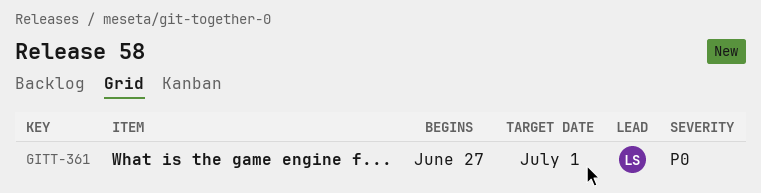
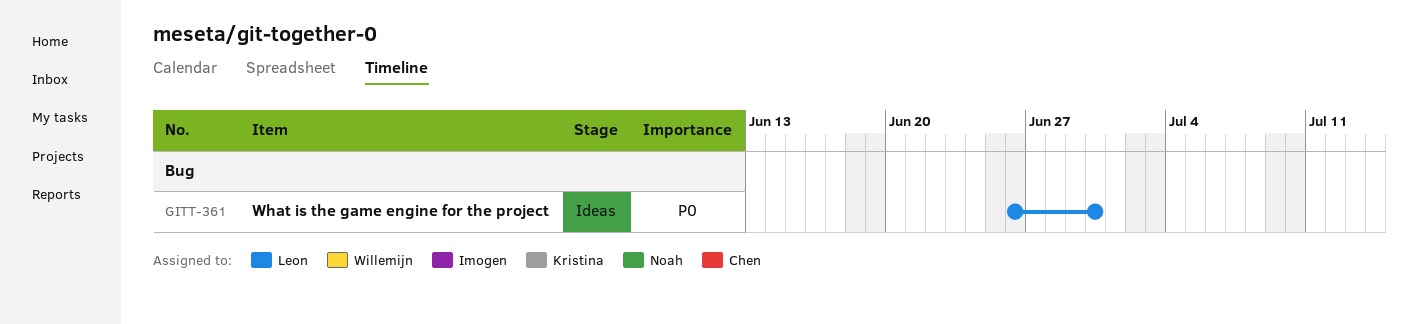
GITT-361, start: Jun 27 -> Jun 26
GITT-361, due: Jul 1 -> Jun 30

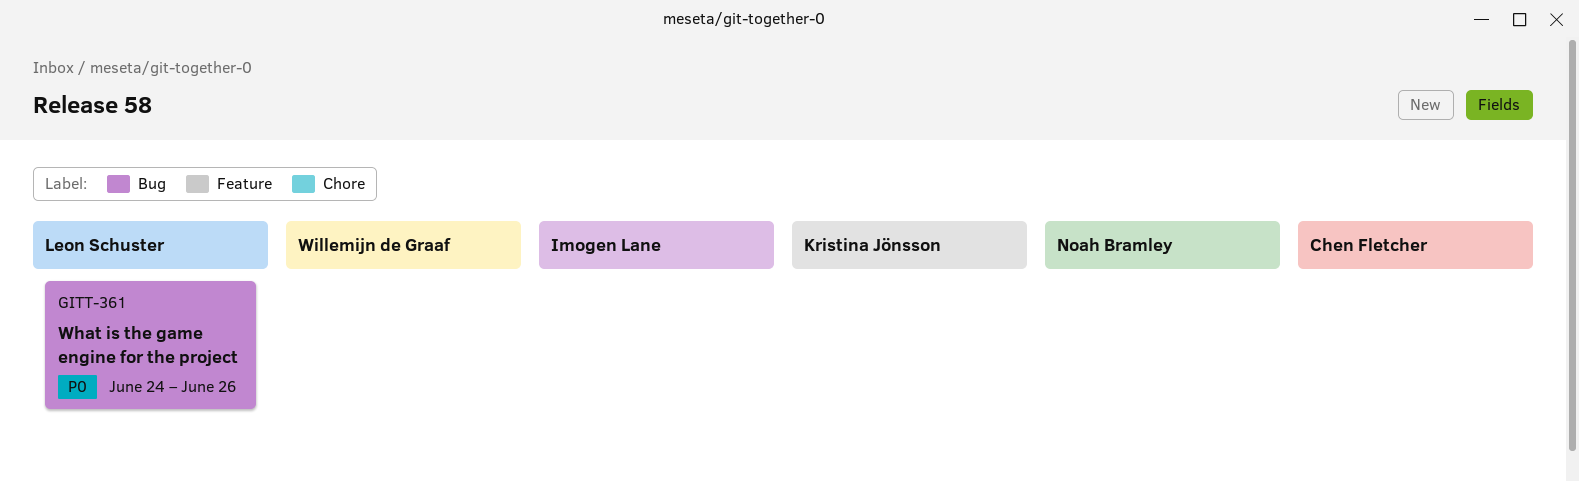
GITT-361, start: Jun 26 -> Jun 24
GITT-361, due: Jun 30 -> Jun 26

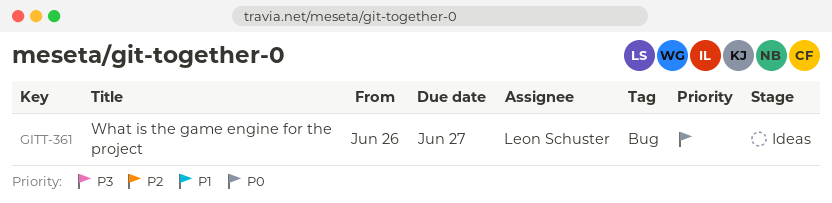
GITT-361, start: Jun 24 -> Jun 26
GITT-361, due: Jun 26 -> Jun 27

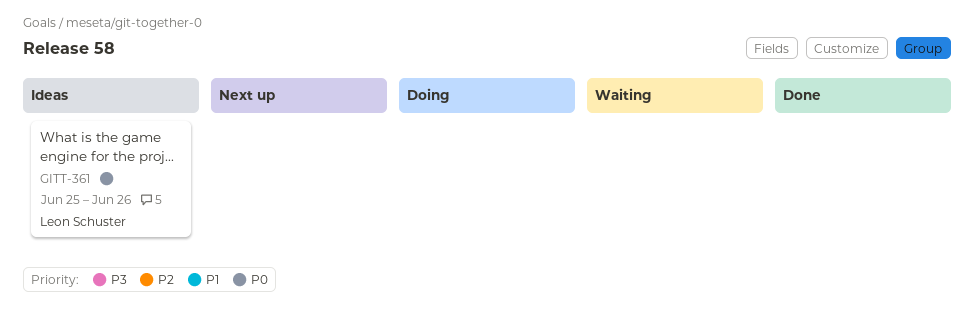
GITT-361, start: Jun 26 -> Jun 25
GITT-361, due: Jun 27 -> Jun 26

